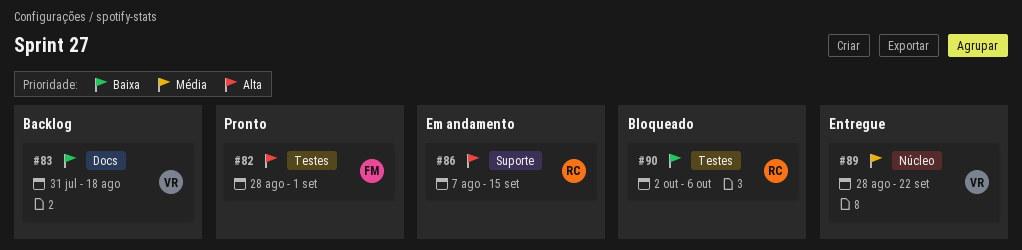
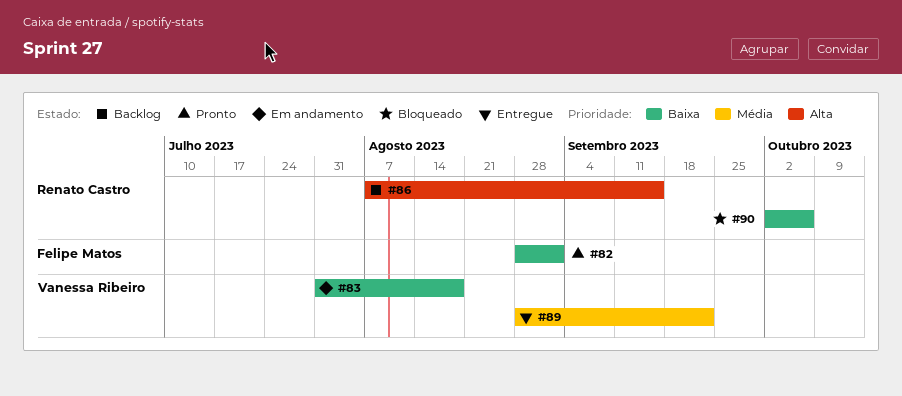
#82, priority: Alta -> Baixa
#83, status: Backlog -> Em andamento
#86, status: Em andamento -> Backlog

